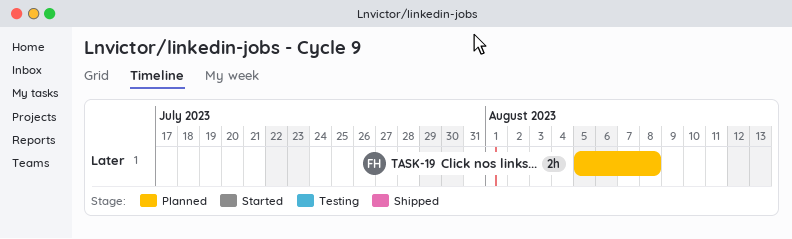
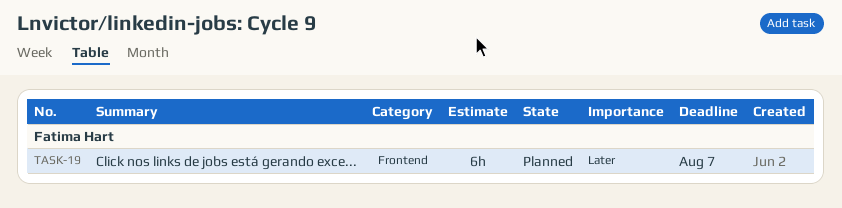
TASK-19, estimate: 2h -> 6h
TASK-19, due: Aug 8 -> Aug 7

